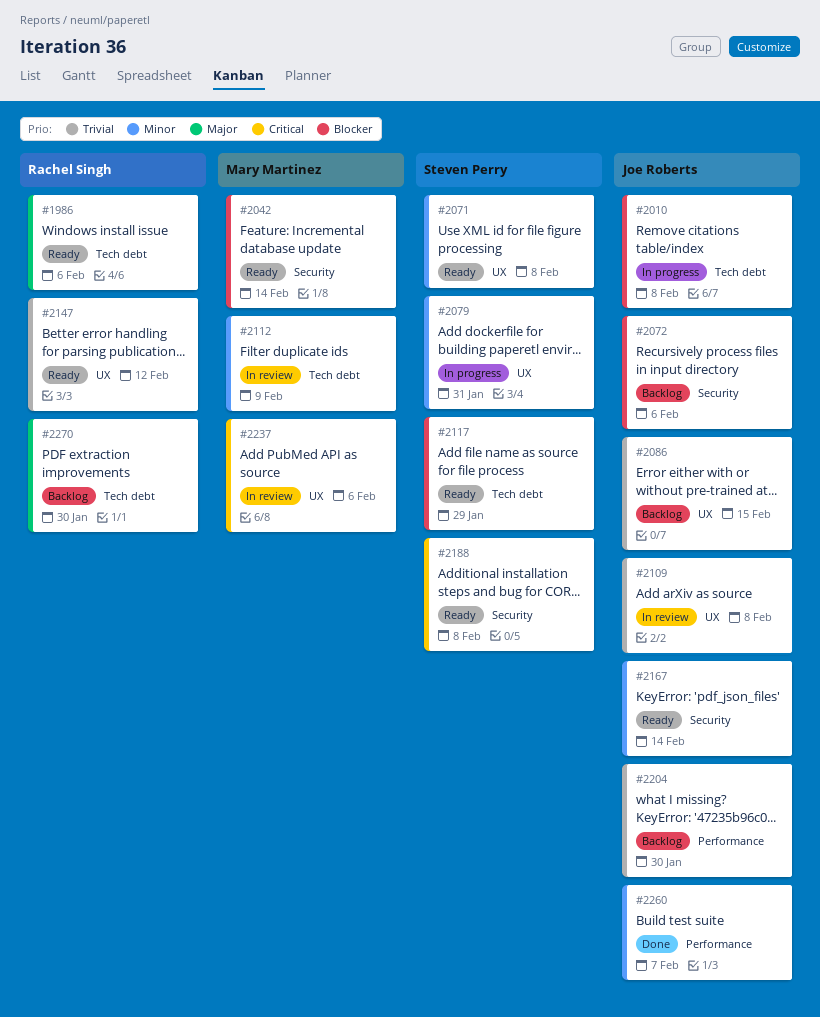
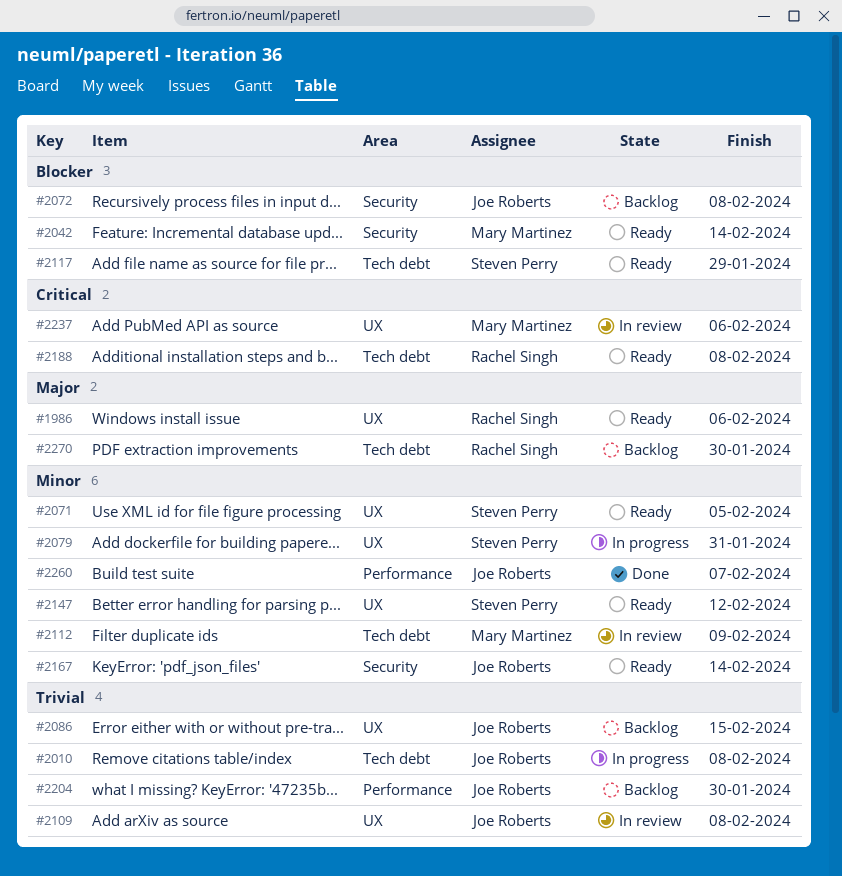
#1986, label: Tech debt -> UX
#2010, priority: Blocker -> Trivial
#2071, due: Feb 8 -> Feb 5
#2072, due: Feb 6 -> Feb 8
#2147, owner: Rachel Singh -> Steven Perry
#2147, priority: Trivial -> Minor
#2188, owner: Steven Perry -> Rachel Singh
#2188, label: Security -> Tech debt

